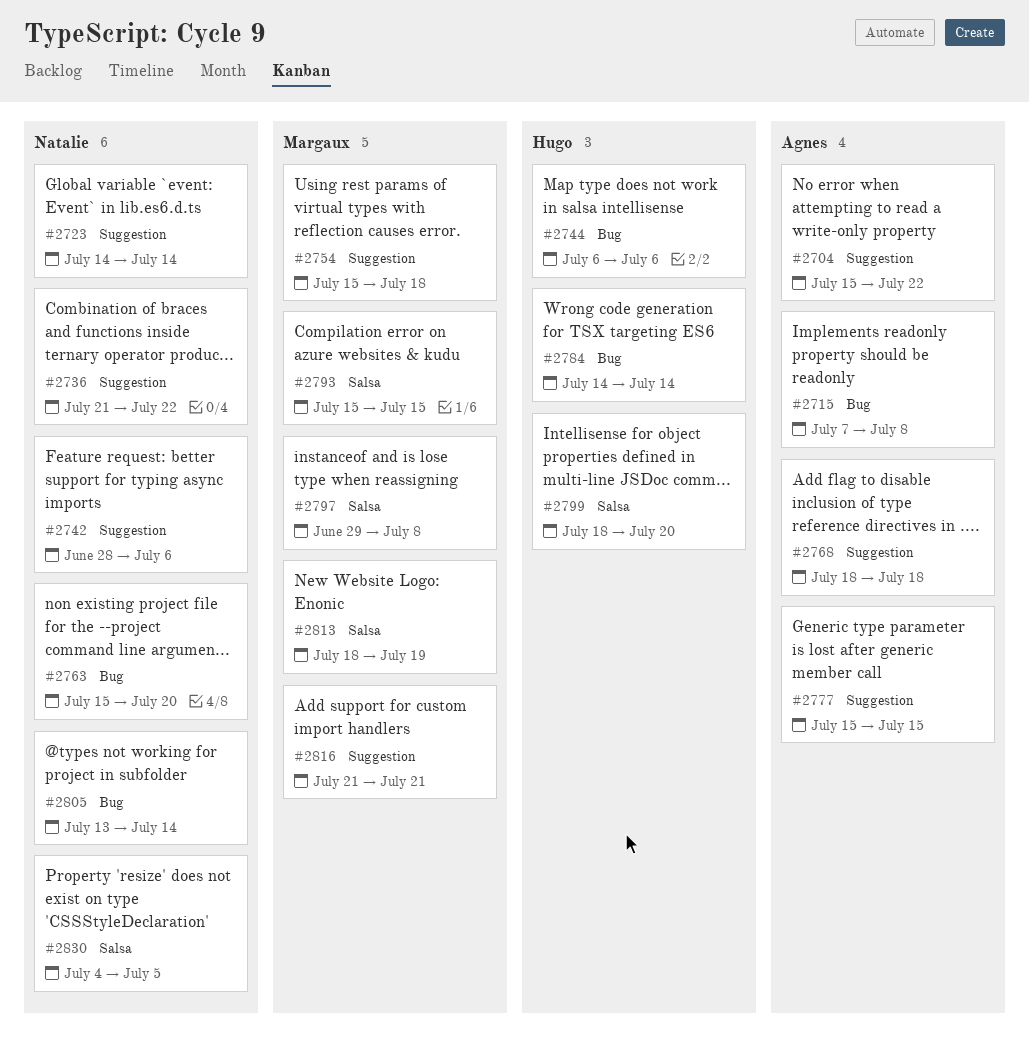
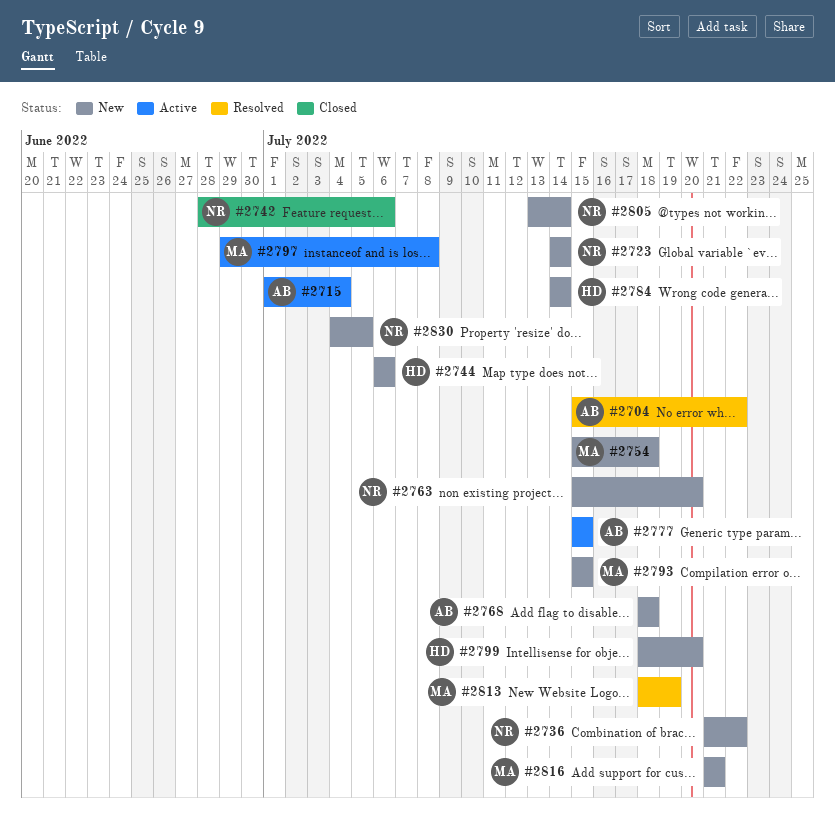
#2715, start: Jul 7 -> Jul 1
#2715, due: Jul 8 -> Jul 4

